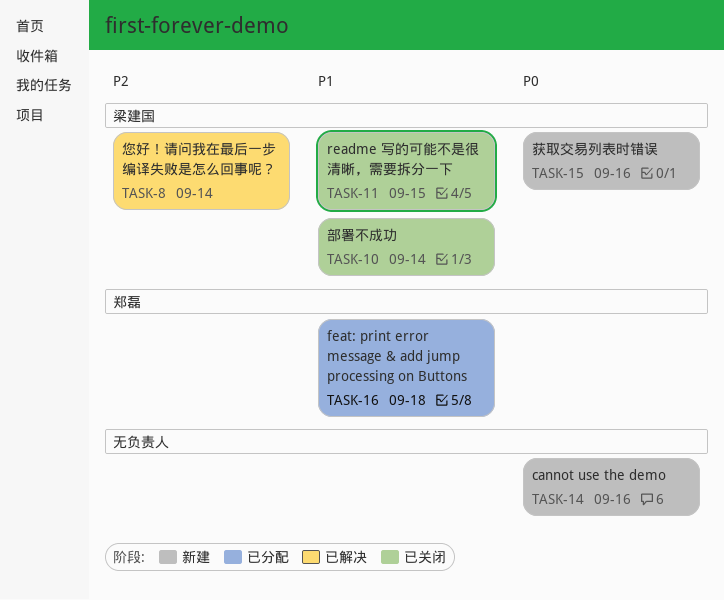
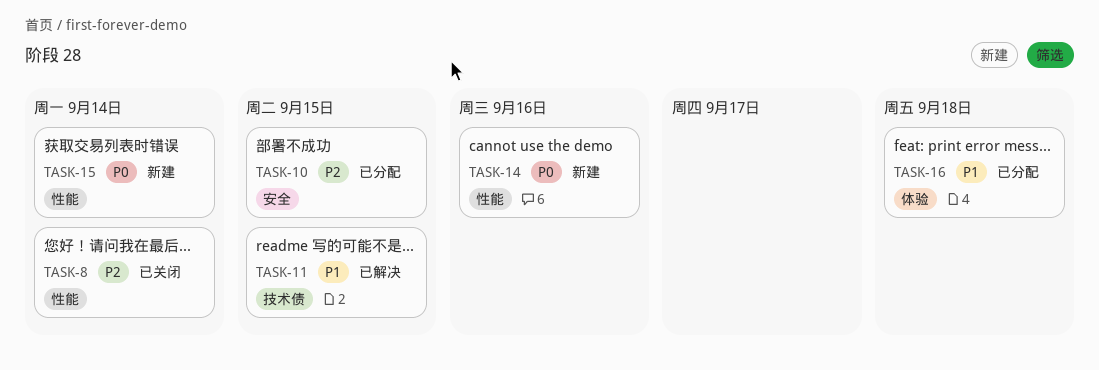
TASK-8, status: 已解决 -> 已关闭
TASK-10, status: 已关闭 -> 已分配
TASK-10, priority: P1 -> P2
TASK-10, due: Sep 14 -> Sep 15
TASK-11, status: 已关闭 -> 已解决
TASK-15, due: Sep 16 -> Sep 14

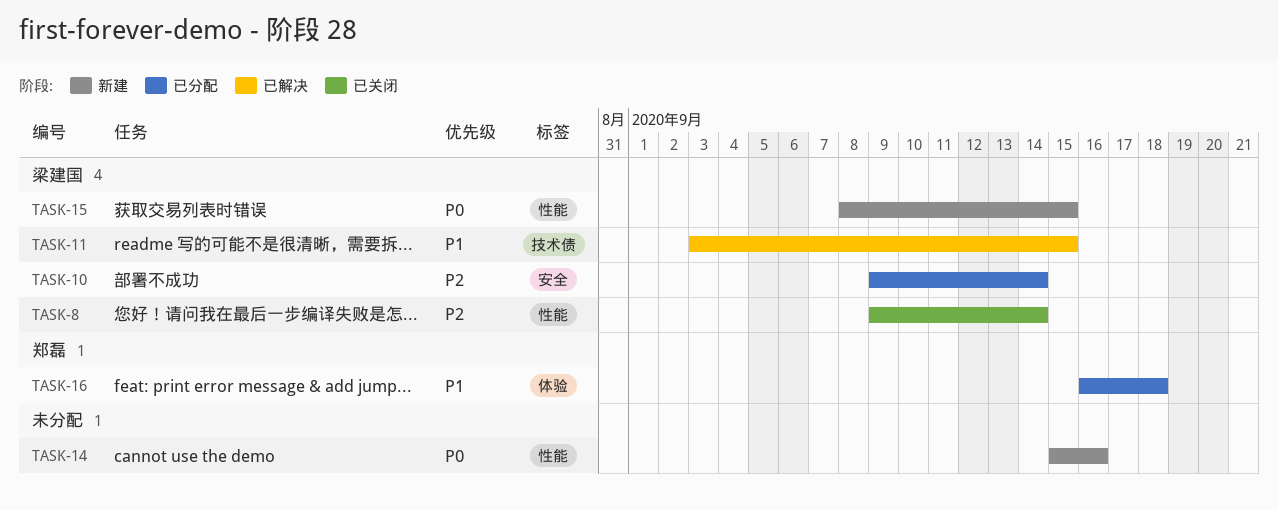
TASK-10, due: Sep 15 -> Sep 14
TASK-15, due: Sep 14 -> Sep 15

